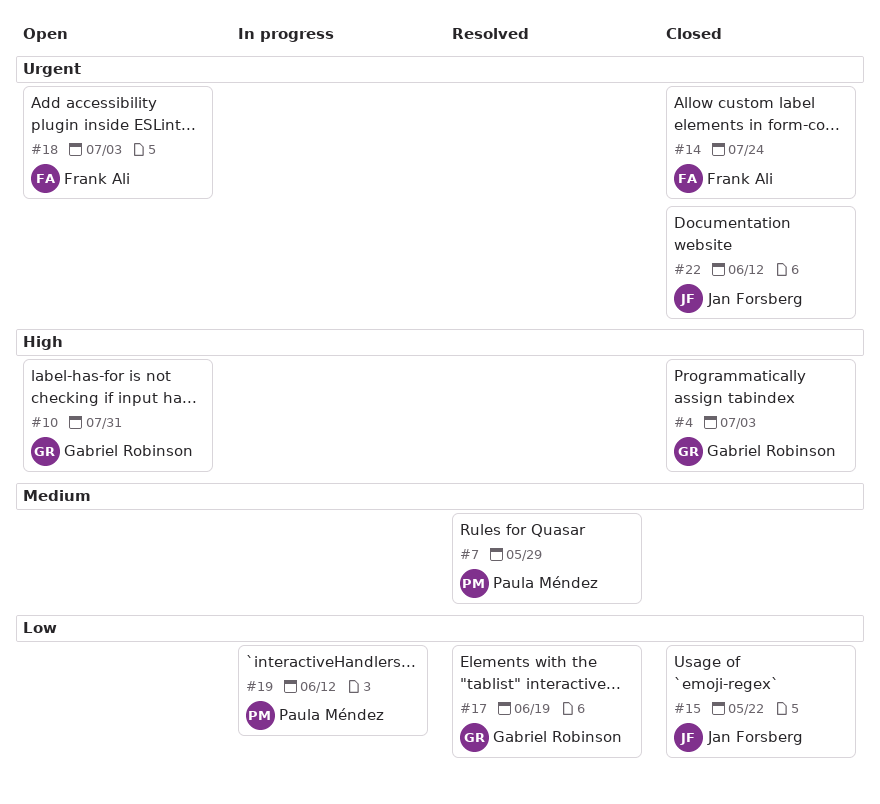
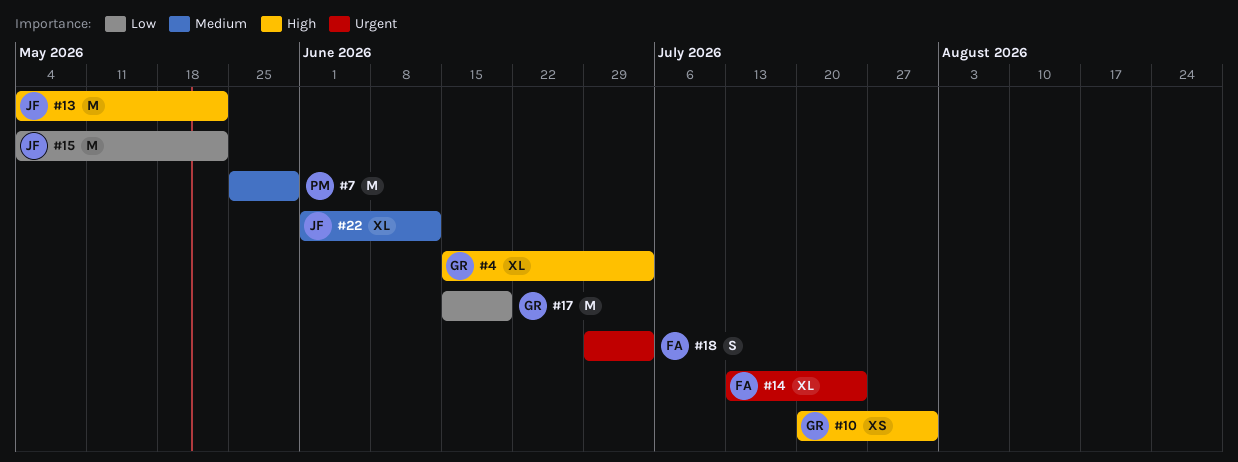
#13: none -> present
#19: present -> none
#22, priority: Urgent -> Medium

